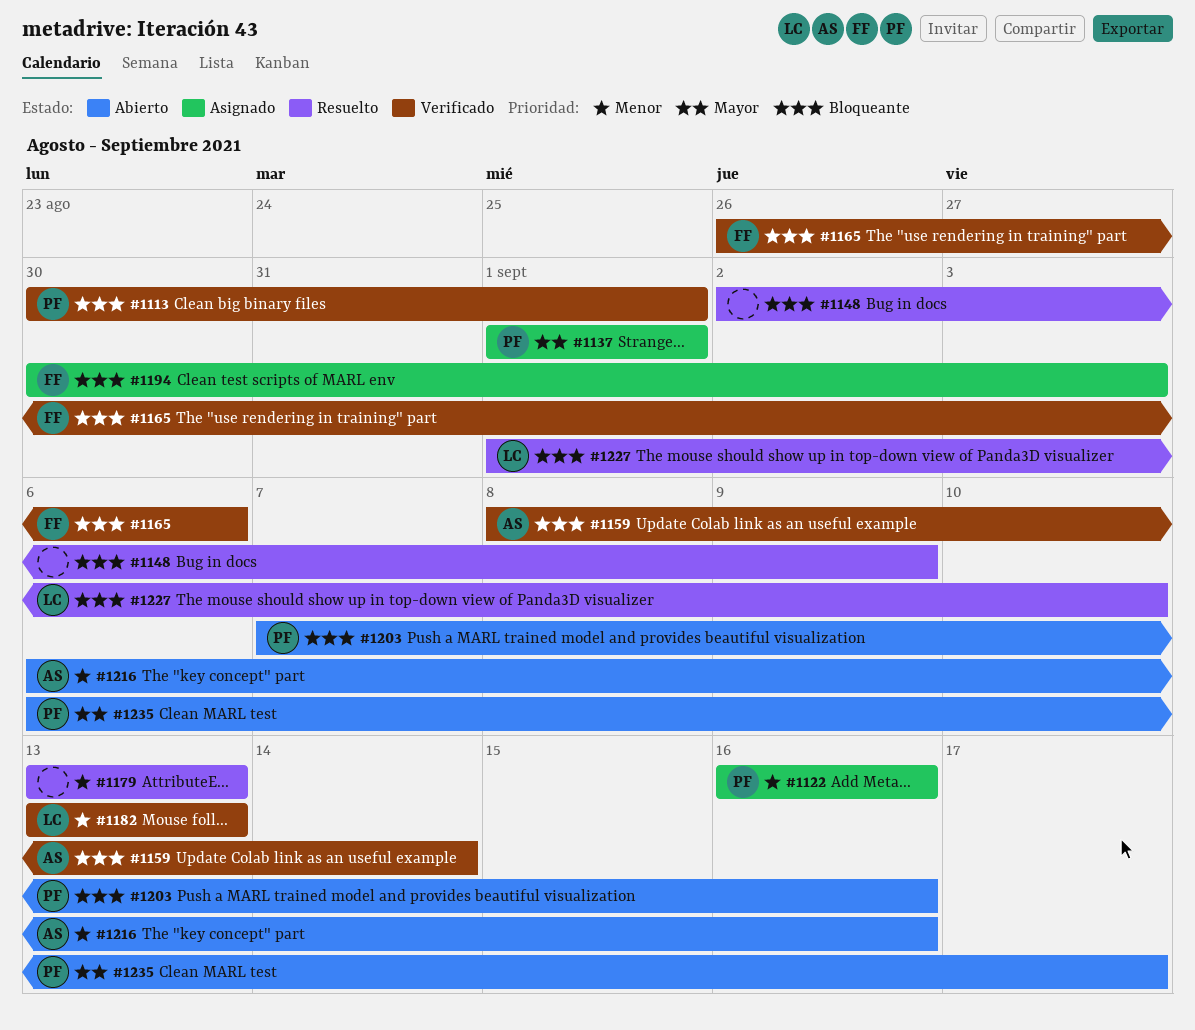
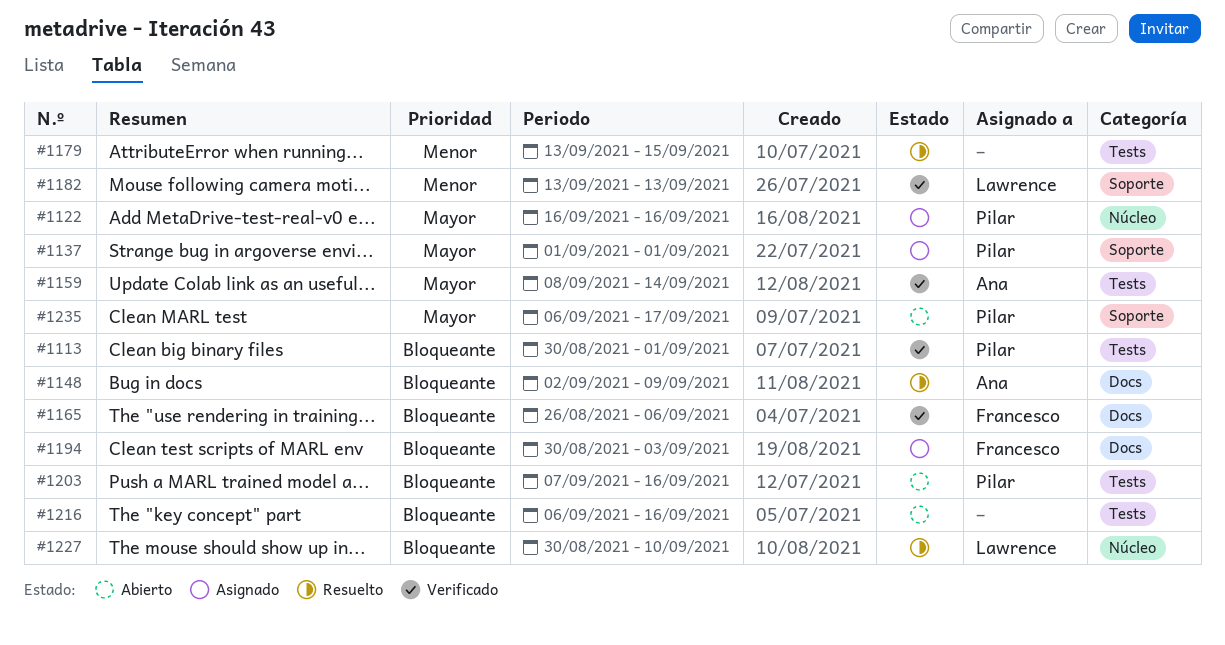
#1122, priority: Menor -> Mayor
#1148, owner: none -> Ana
#1159, priority: Bloqueante -> Mayor
#1179, due: Sep 13 -> Sep 15
#1216, owner: Ana -> none
#1216, priority: Menor -> Bloqueante
#1227, start: Sep 1 -> Aug 30

